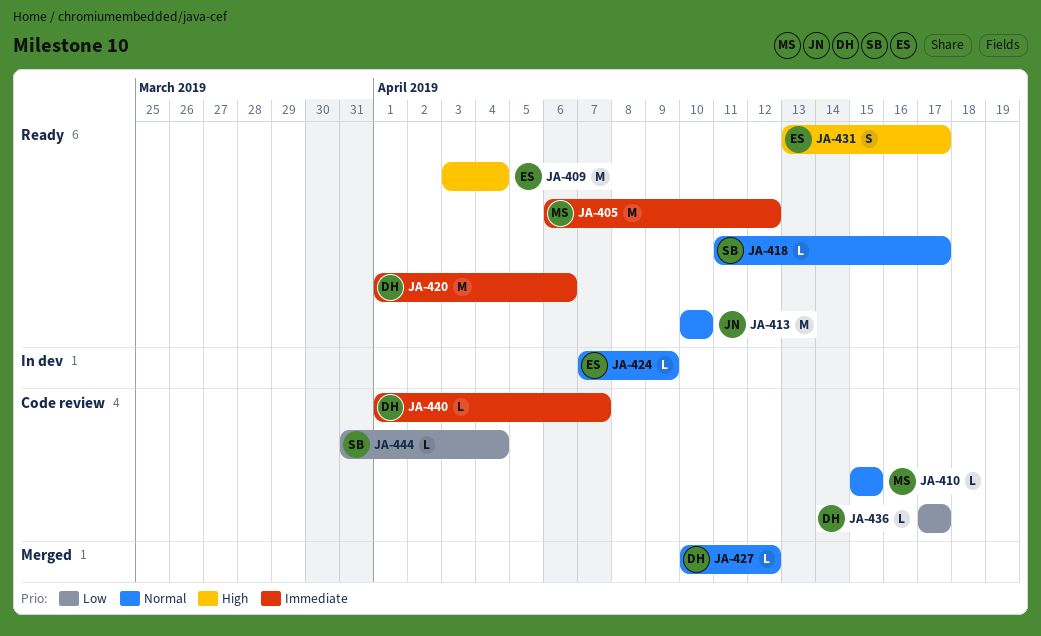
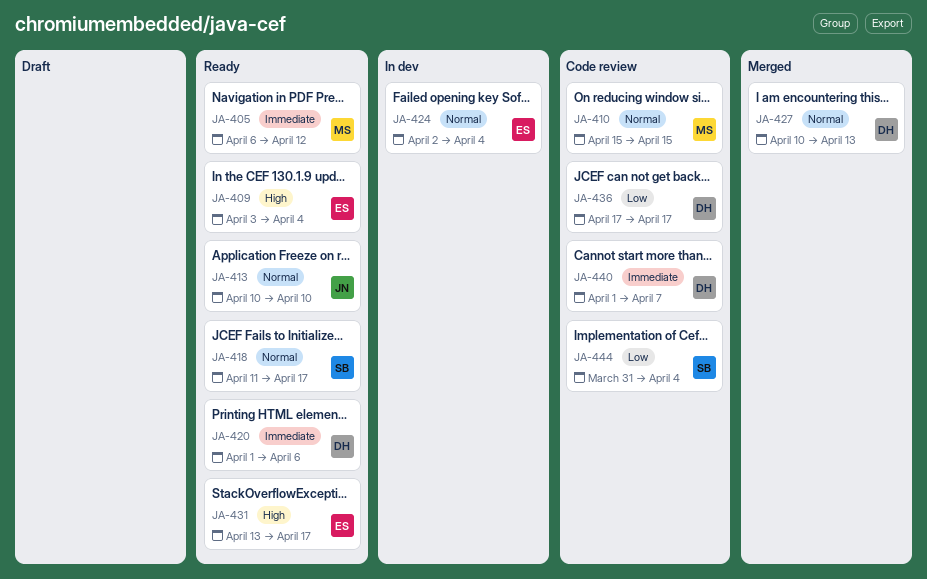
JA-424, start: Apr 7 -> Apr 2
JA-424, due: Apr 9 -> Apr 4
JA-427, due: Apr 12 -> Apr 13

